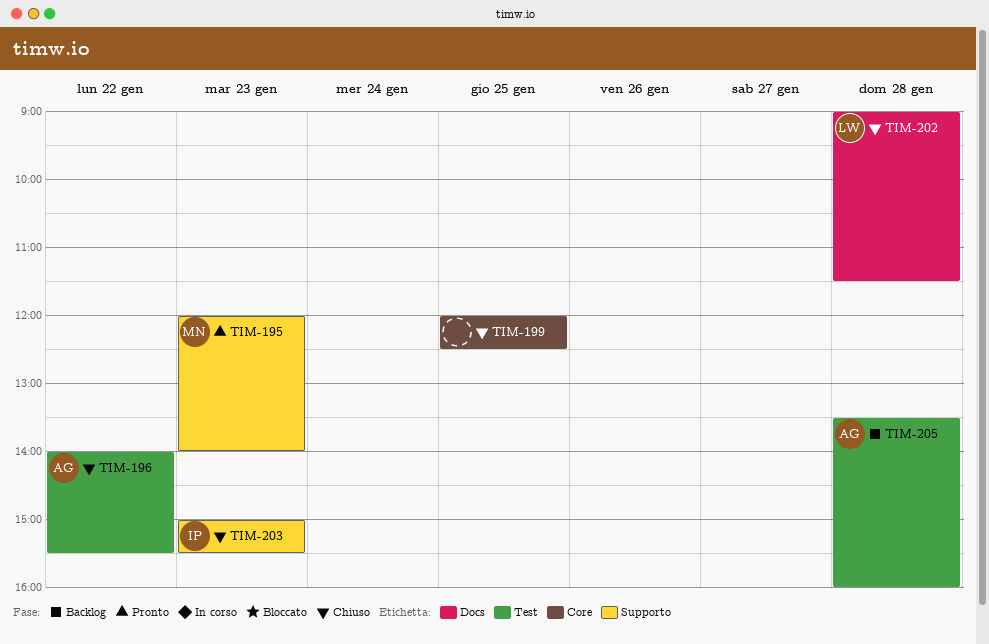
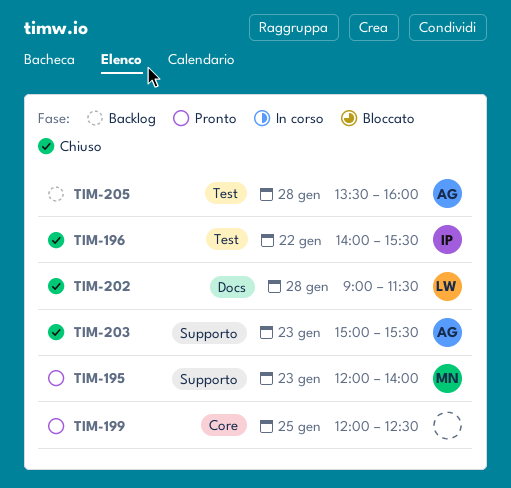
TIM-196, owner: AG -> IP
TIM-199, status: Chiuso -> Pronto
TIM-203, owner: IP -> AG

